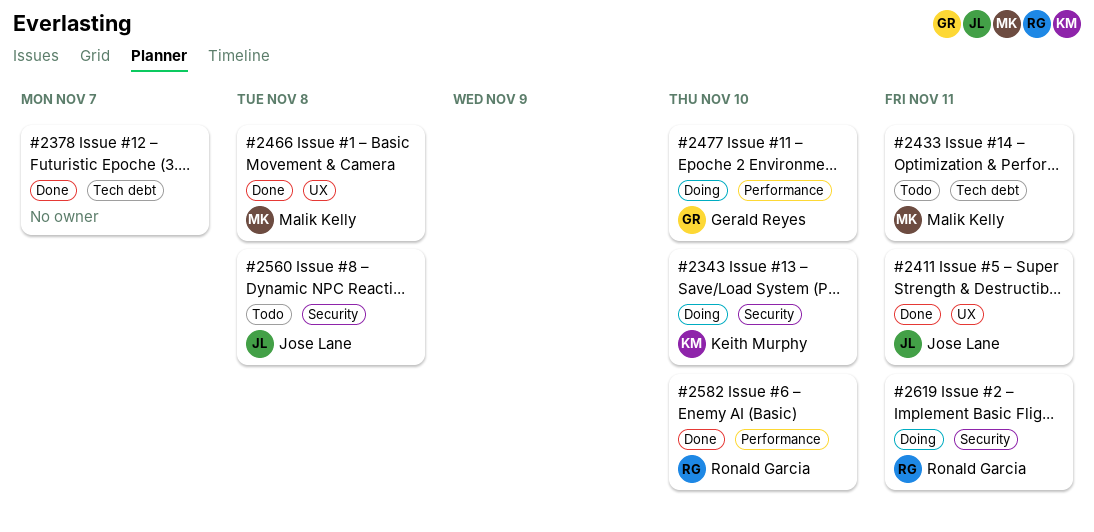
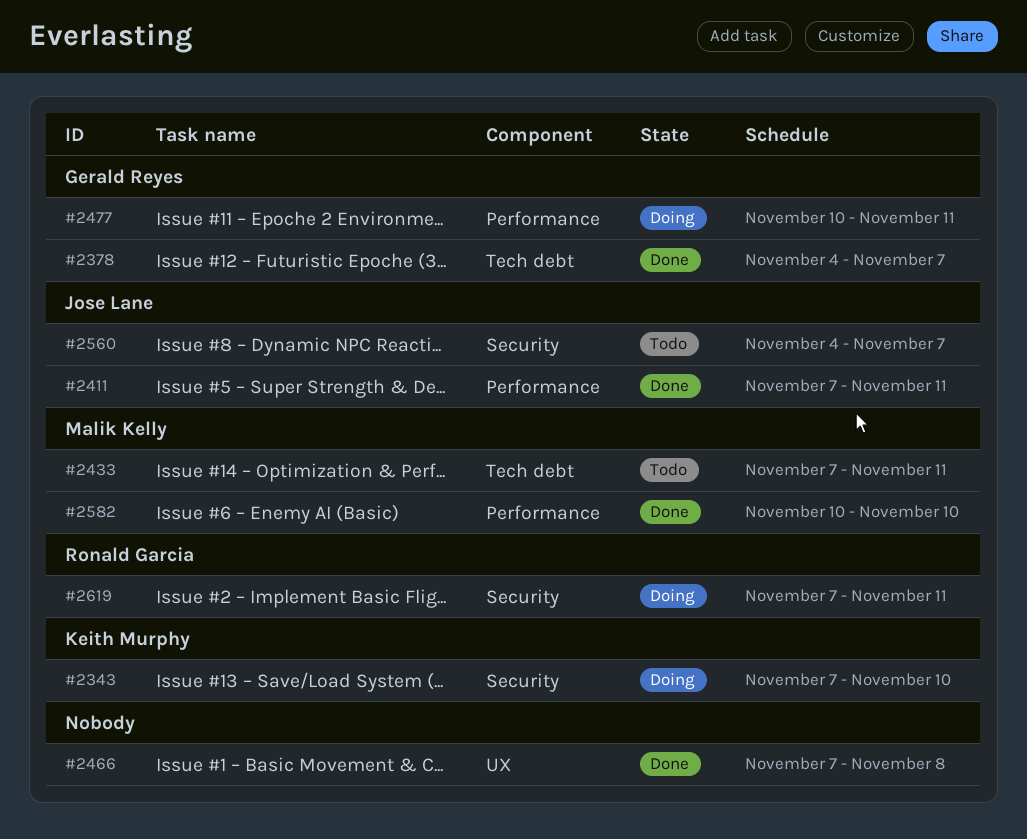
#2378, owner: none -> Gerald Reyes
#2411, label: UX -> Performance
#2466, owner: Malik Kelly -> none
#2477, due: Nov 10 -> Nov 11
#2560, due: Nov 8 -> Nov 7
#2582, owner: Ronald Garcia -> Malik Kelly

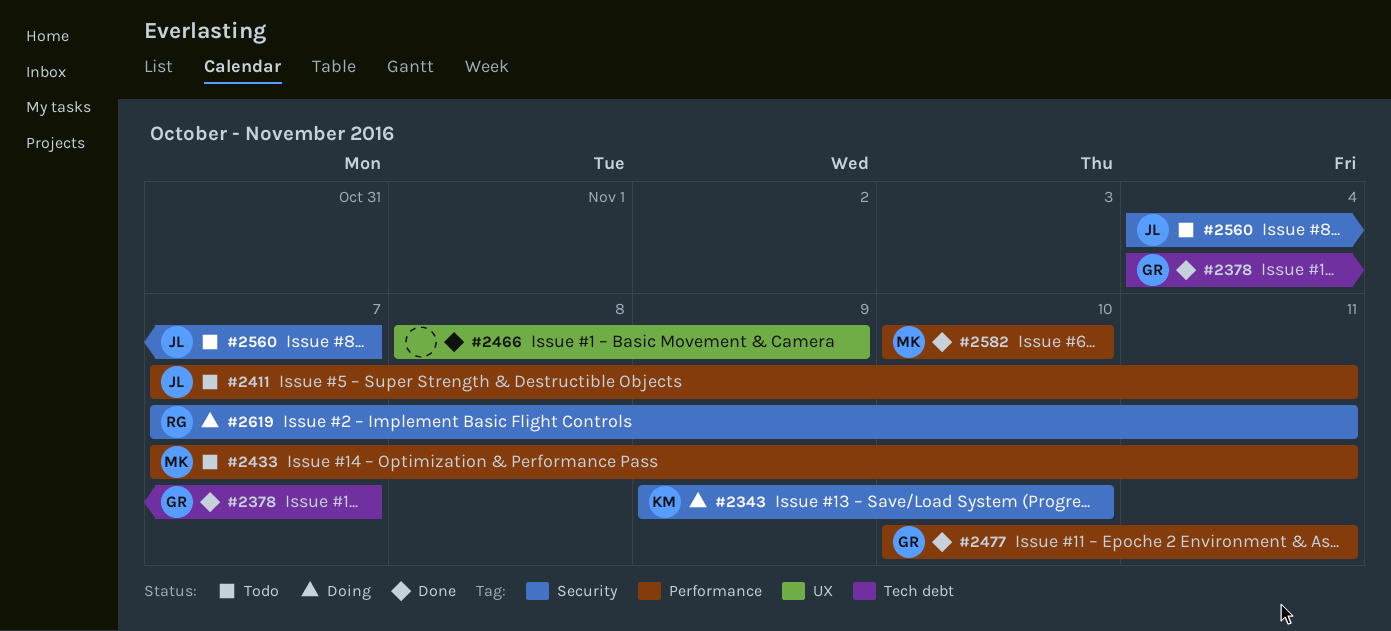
#2343, start: Nov 7 -> Nov 9
#2411, status: Done -> Todo
#2433, label: Tech debt -> Performance
#2466, start: Nov 7 -> Nov 8
#2466, due: Nov 8 -> Nov 9
#2477, status: Doing -> Done

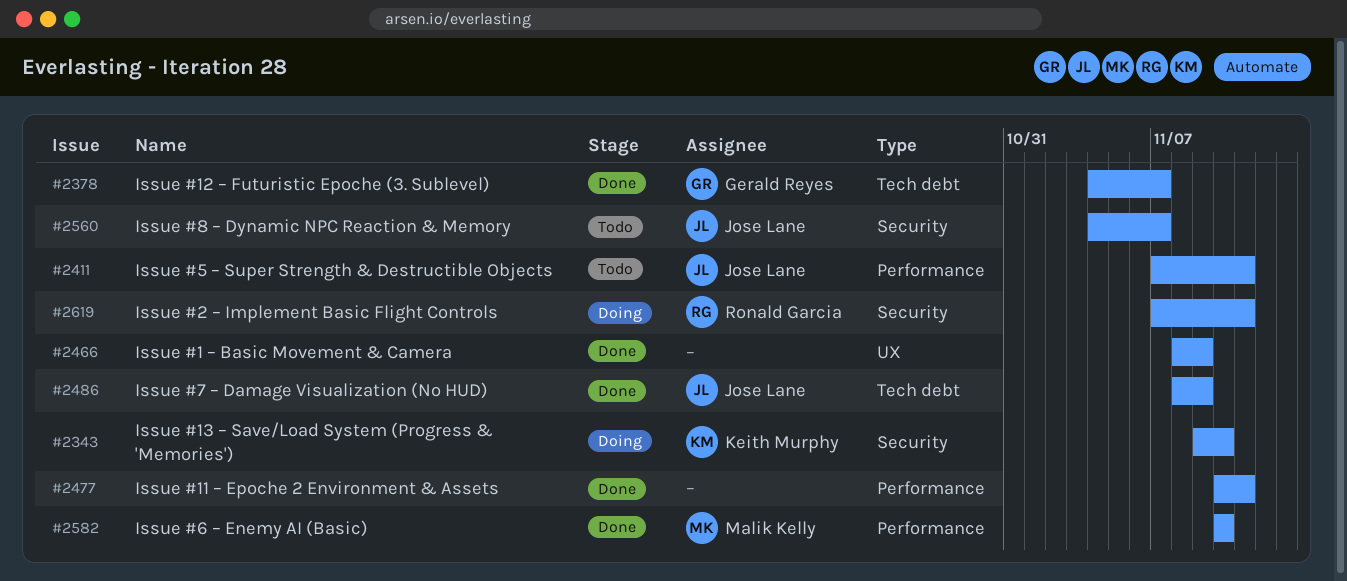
#2433: present -> none
#2477, owner: Gerald Reyes -> none
#2486: none -> present

